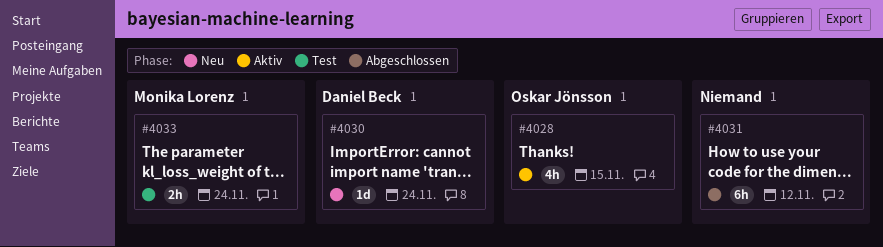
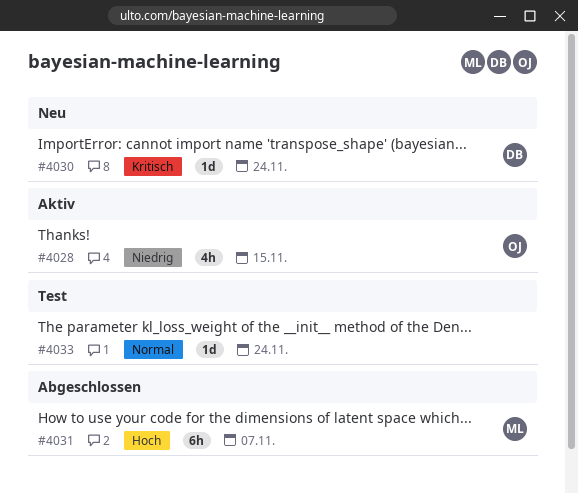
#4031, owner: none -> Monika Lorenz
#4031, due: Nov 12 -> Nov 7
#4033, owner: Monika Lorenz -> none
#4033, estimate: 2h -> 1d

